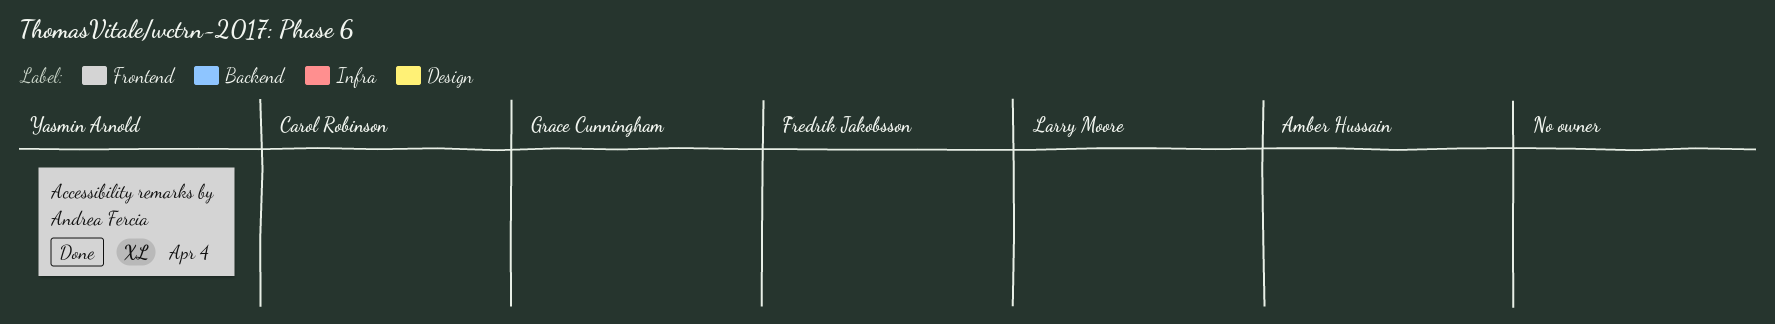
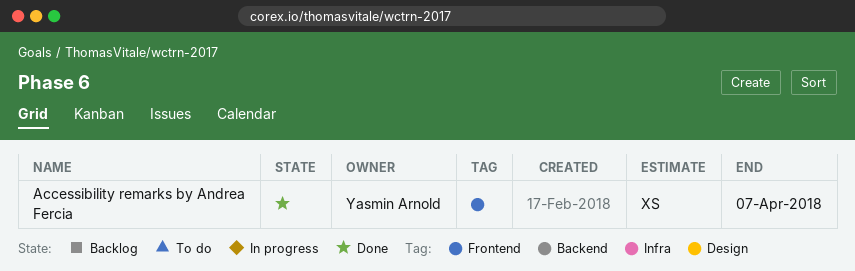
Accessibility remarks by Andrea Fercia, estimate: XL -> XS
Accessibility remarks by Andrea Fercia, due: Apr 4 -> Apr 7

